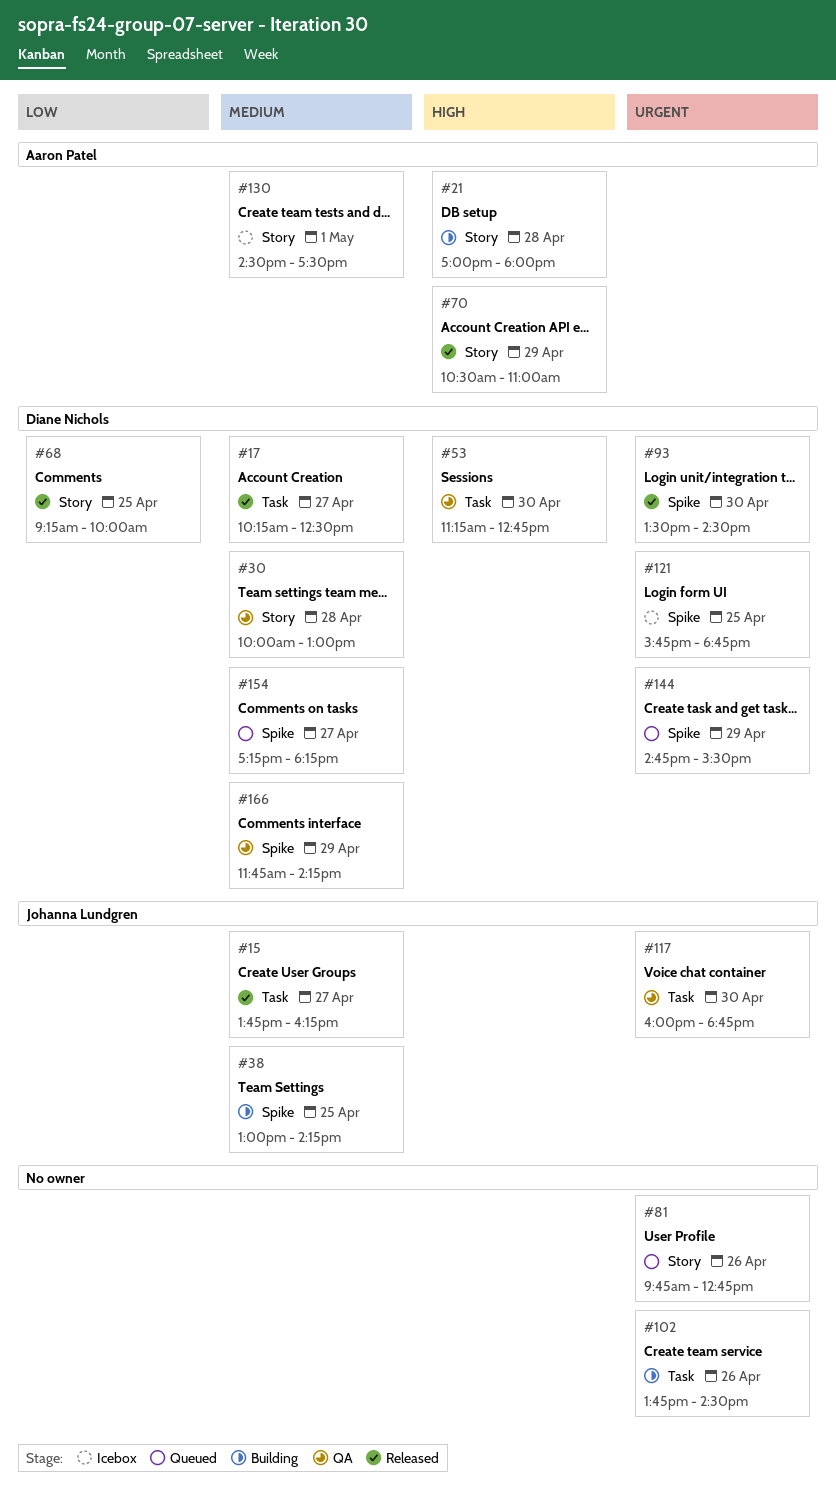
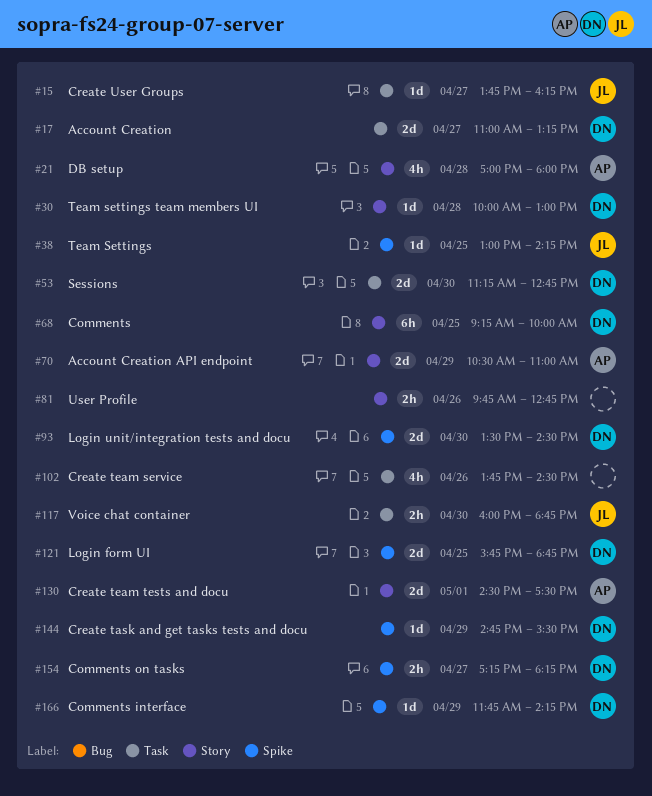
#17, begins: 10:15 -> 11:00
#17, ends: 12:30 -> 13:15

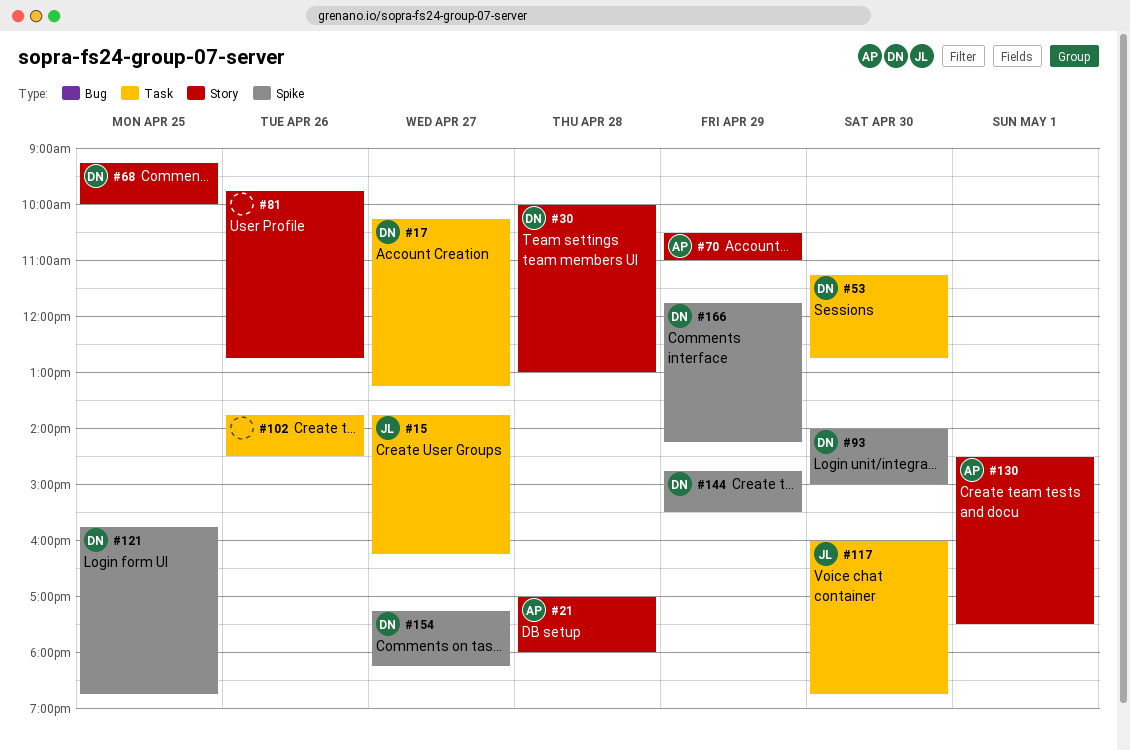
#17, begins: 11:00 -> 10:15
#38: present -> none
#93, begins: 13:30 -> 14:00
#93, ends: 14:30 -> 15:00

